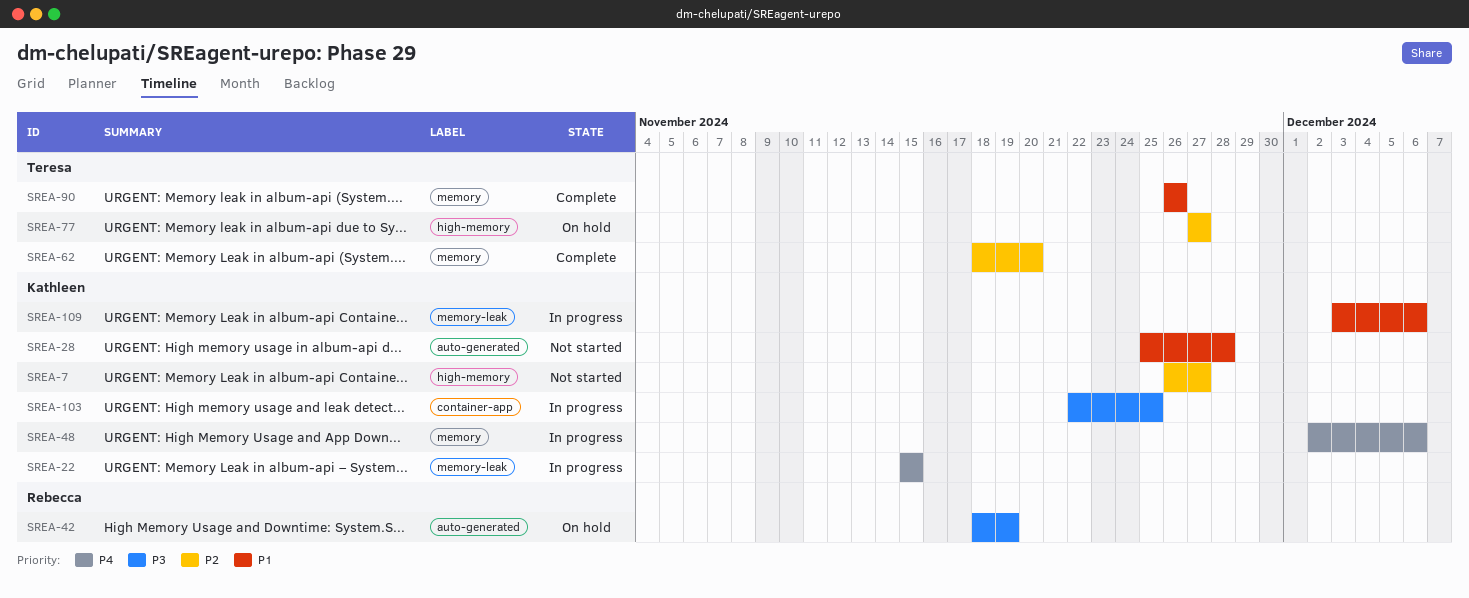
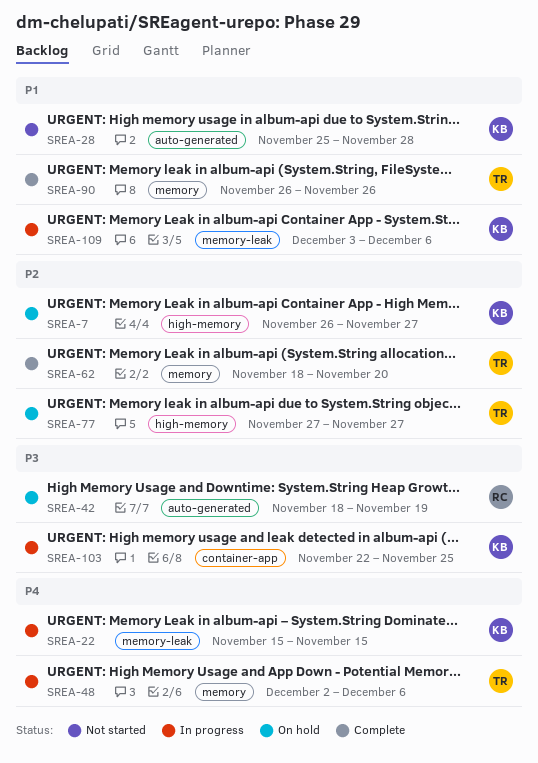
SREA-7, status: Not started -> On hold
SREA-48, owner: Kathleen -> Teresa

